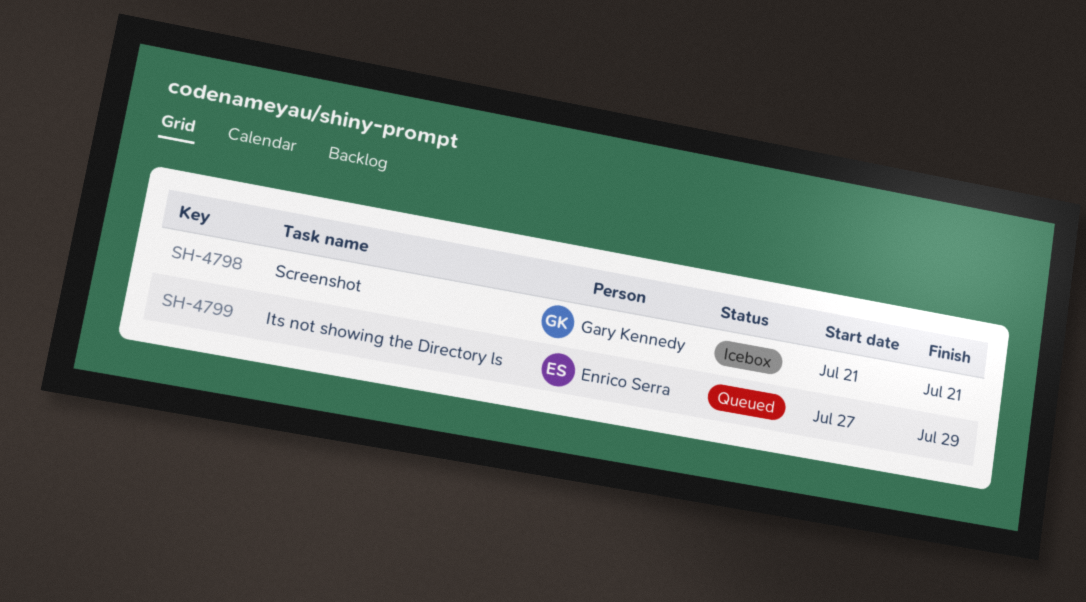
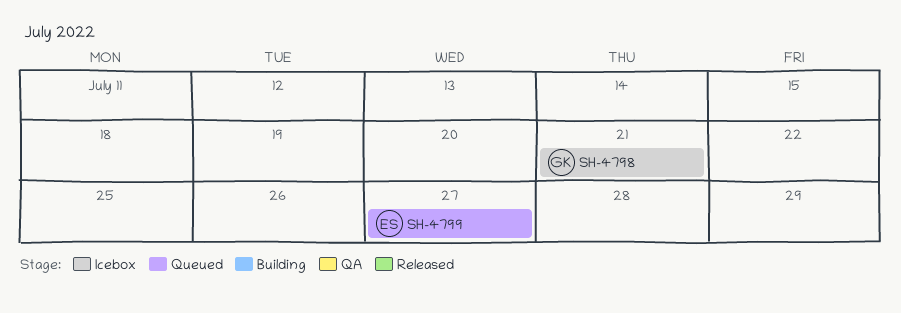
SH-4799, due: Jul 29 -> Jul 27

